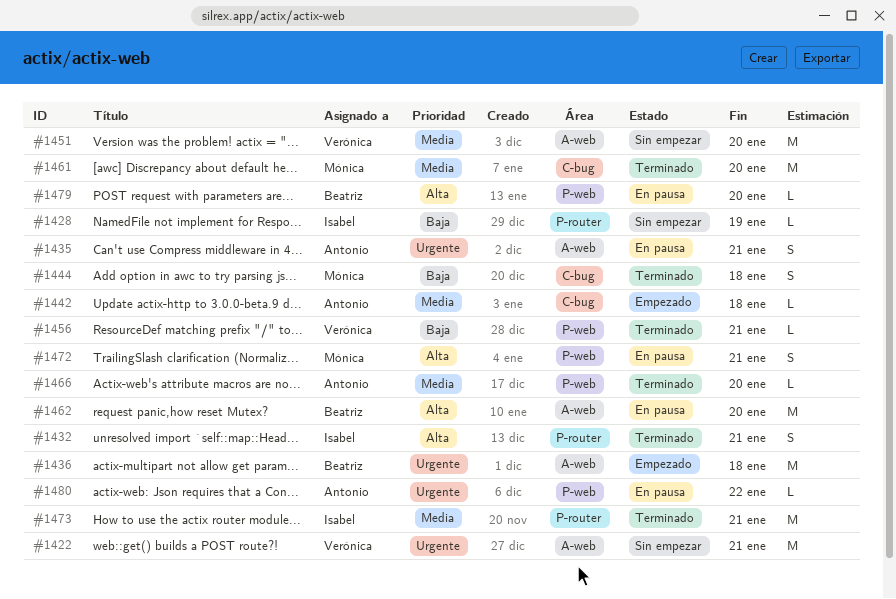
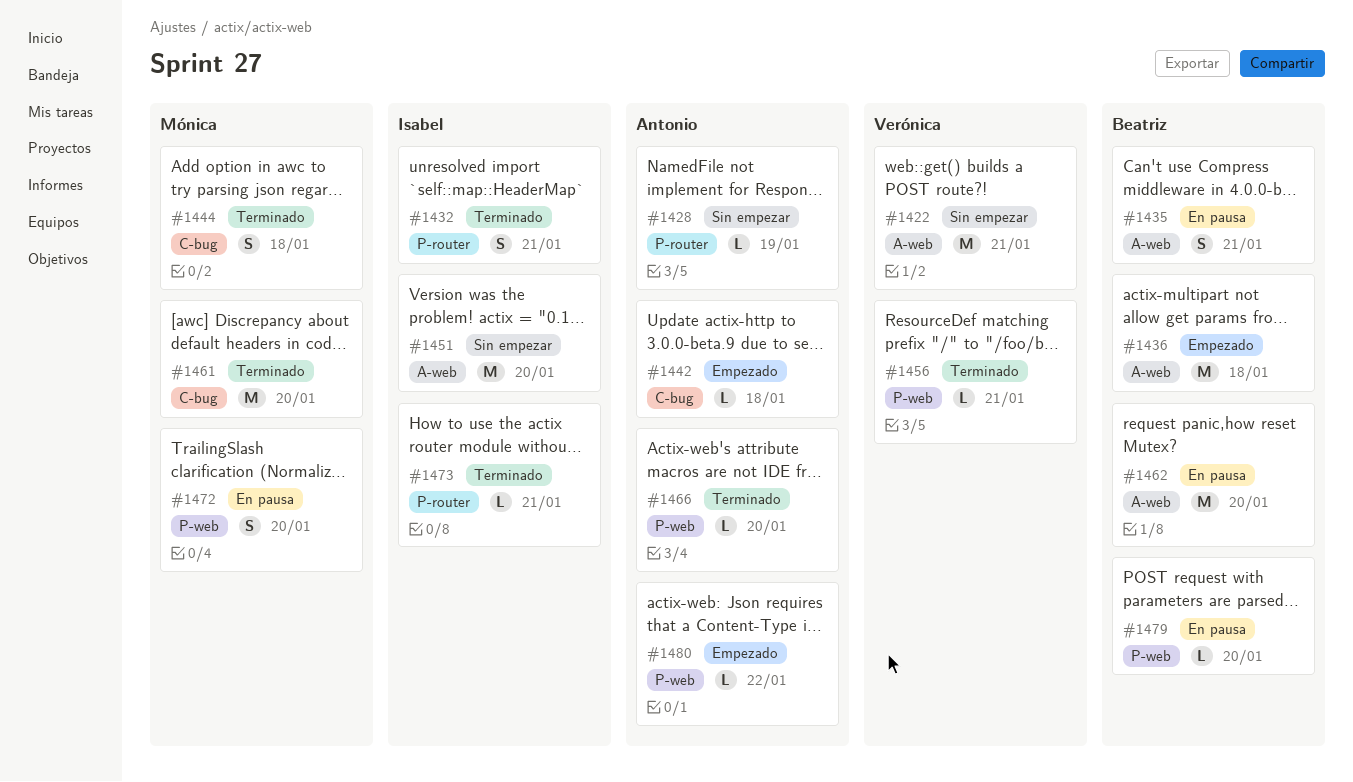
#1428, owner: Isabel -> Antonio
#1435, owner: Antonio -> Beatriz
#1451, owner: Verónica -> Isabel
#1472, due: Jan 21 -> Jan 20
#1473, estimate: M -> L
#1480, status: En pausa -> Empezado

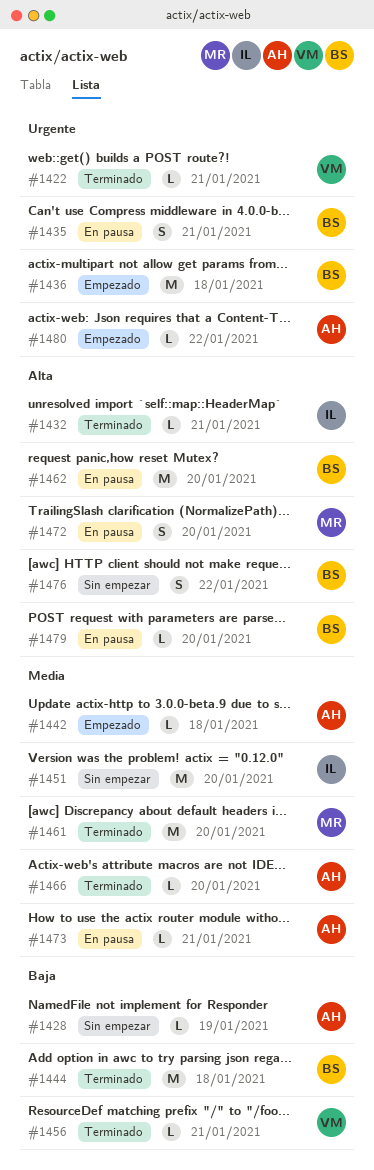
#1422, status: Sin empezar -> Terminado
#1422, estimate: M -> L
#1432, estimate: S -> L
#1444, owner: Mónica -> Beatriz
#1444, estimate: S -> M
#1473, status: Terminado -> En pausa
#1473, owner: Isabel -> Antonio
#1476: none -> present

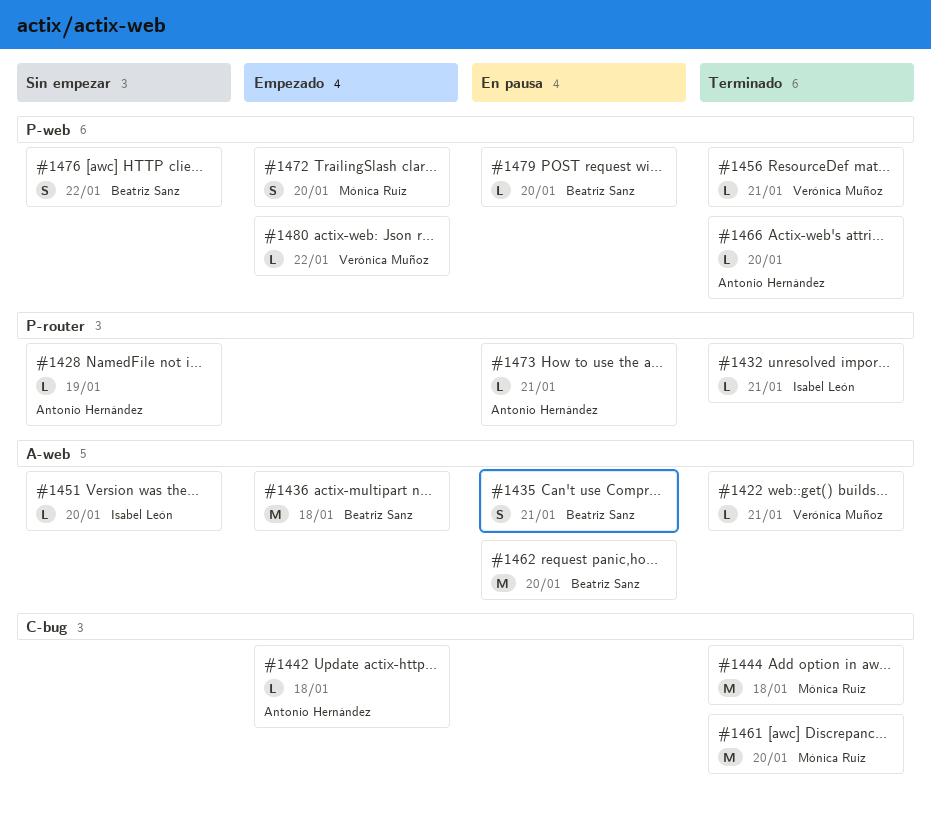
#1444, owner: Beatriz Sanz -> Mónica Ruiz
#1451, estimate: M -> L
#1472, status: En pausa -> Empezado
#1480, owner: Antonio Hernández -> Verónica Muñoz

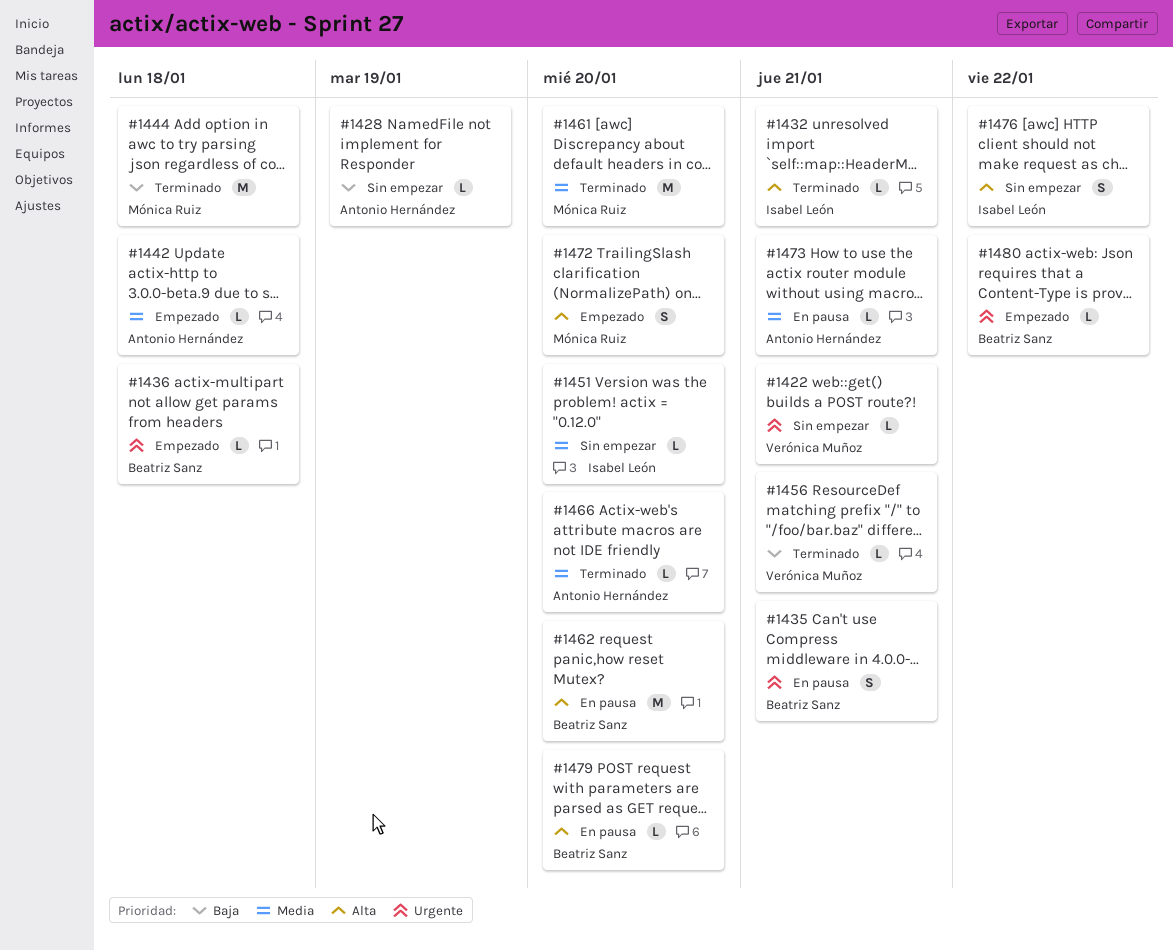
#1422, status: Terminado -> Sin empezar
#1436, estimate: M -> L
#1476, owner: Beatriz Sanz -> Isabel León
#1480, owner: Verónica Muñoz -> Beatriz Sanz

